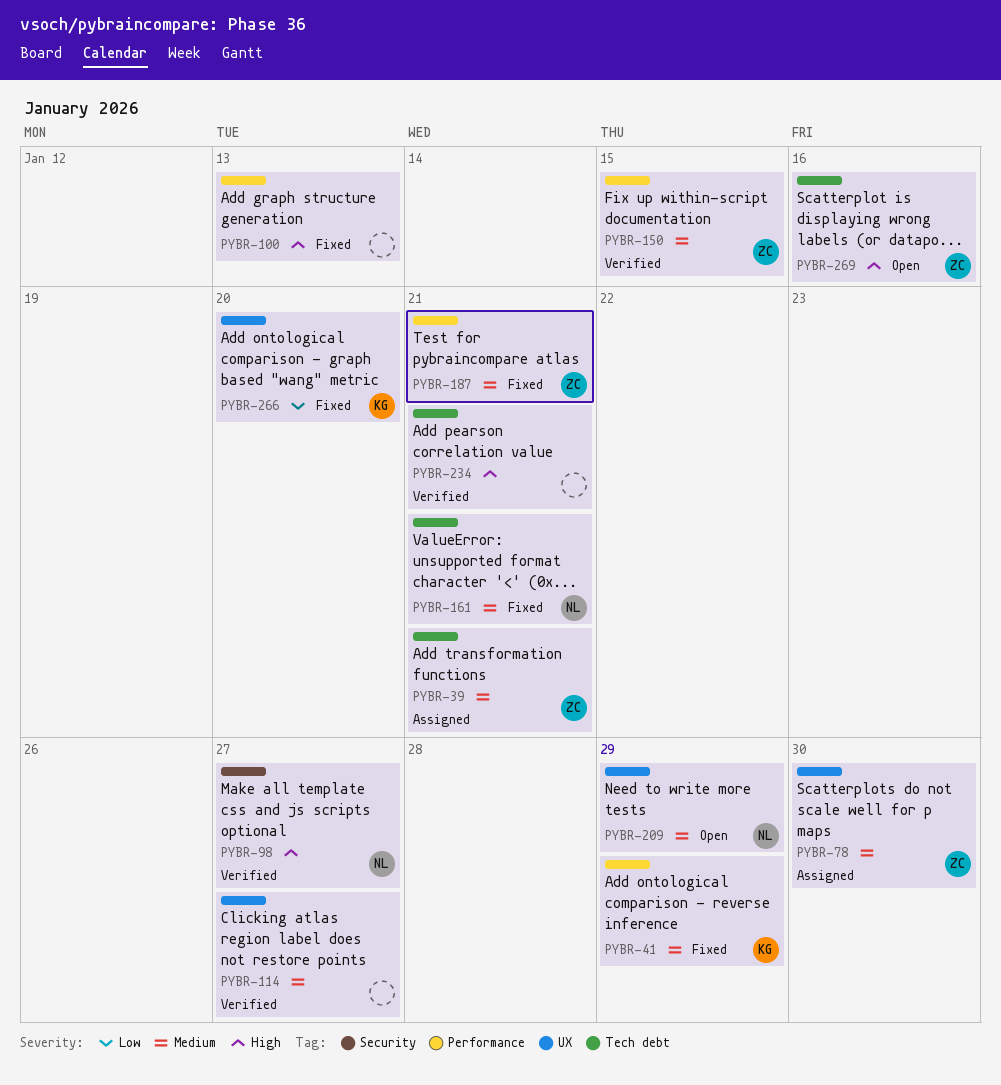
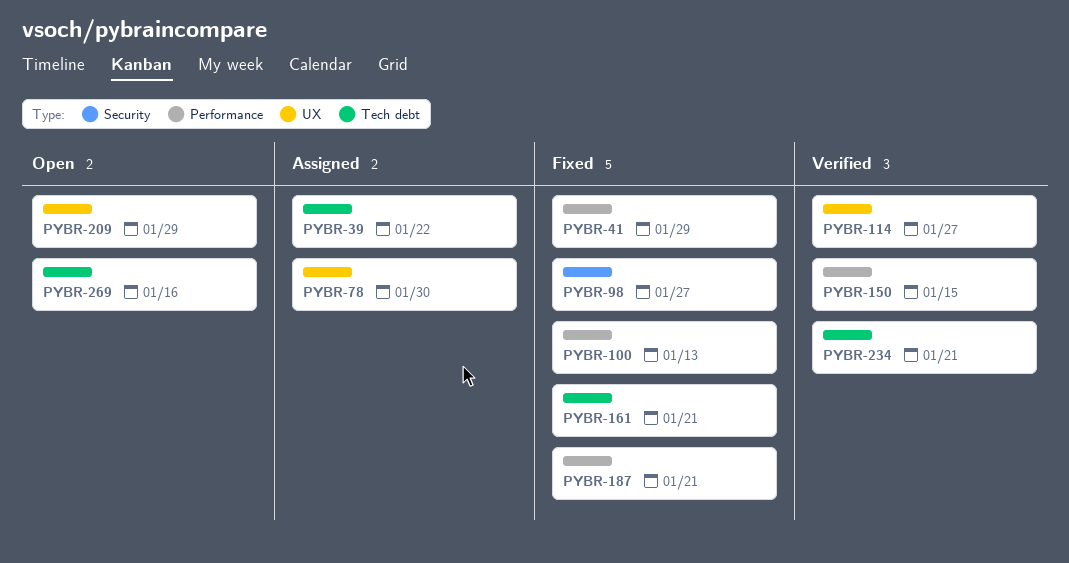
PYBR-39, due: Jan 21 -> Jan 22
PYBR-98, status: Verified -> Fixed
PYBR-266: present -> none

